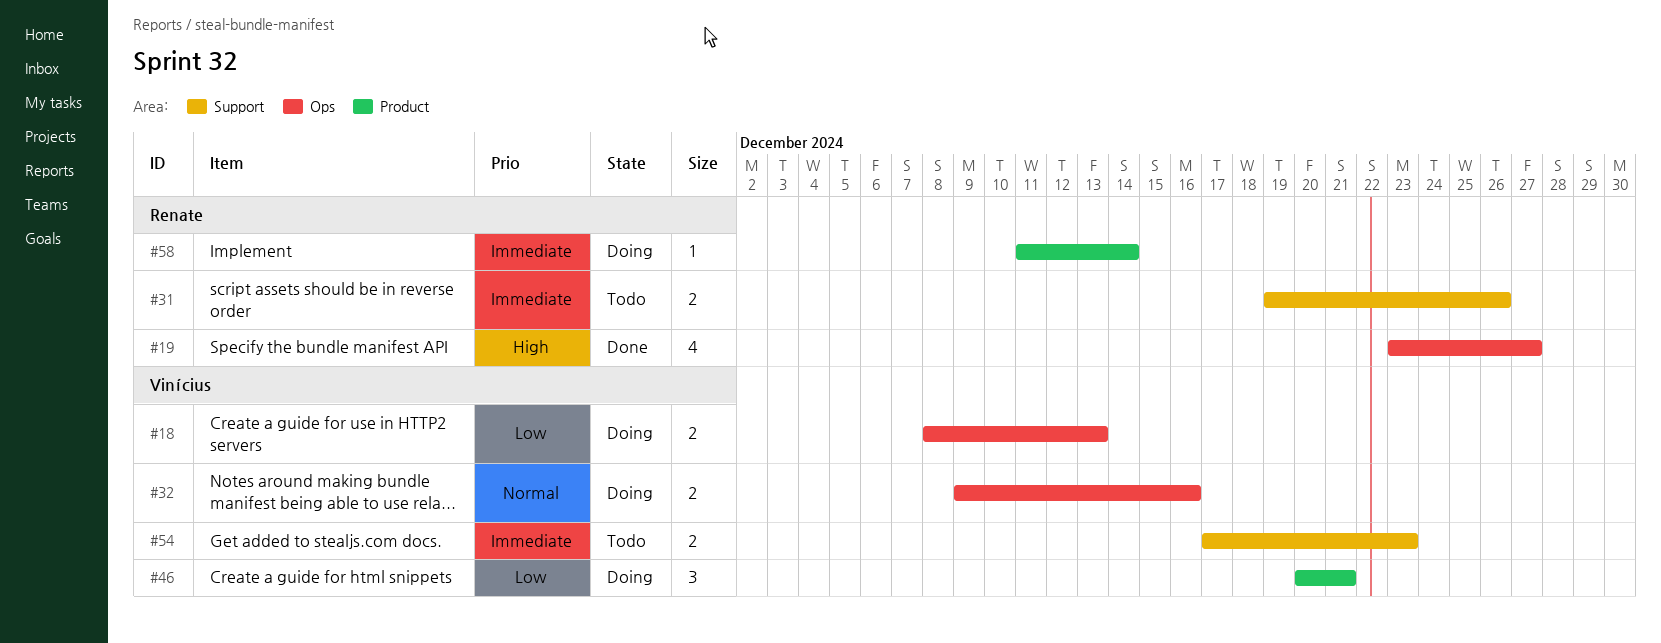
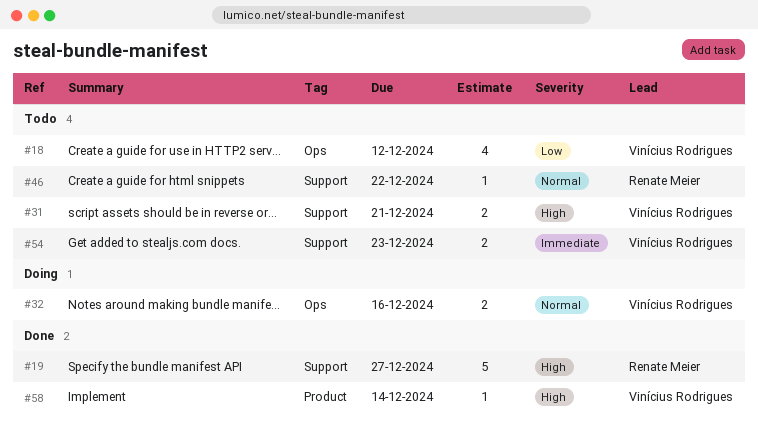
#18, status: Doing -> Todo
#18, estimate: 2 -> 4
#18, due: Dec 13 -> Dec 12
#19, label: Ops -> Support
#19, estimate: 4 -> 5
#31, owner: Renate Meier -> Vinícius Rodrigues
#31, priority: Immediate -> High
#31, due: Dec 26 -> Dec 21
#46, status: Doing -> Todo
#46, owner: Vinícius Rodrigues -> Renate Meier
#46, priority: Low -> Normal
#46, label: Product -> Support
#46, estimate: 3 -> 1
#46, due: Dec 21 -> Dec 22
#58, status: Doing -> Done
#58, owner: Renate Meier -> Vinícius Rodrigues
#58, priority: Immediate -> High

